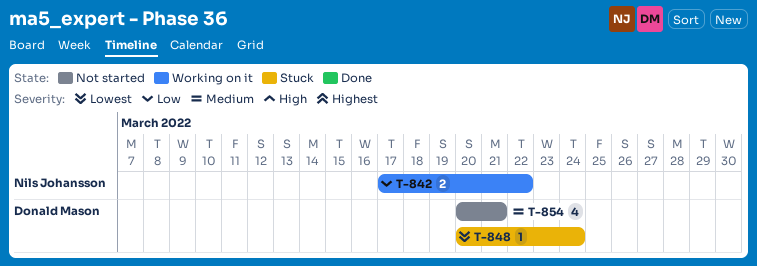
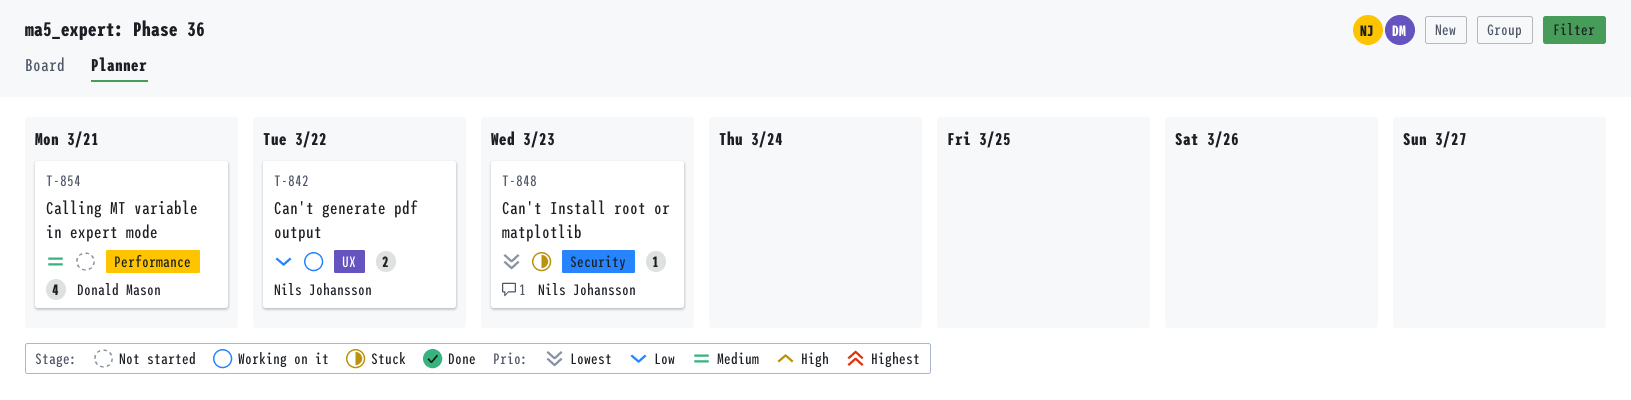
T-848, owner: Donald Mason -> Nils Johansson
T-848, due: Mar 24 -> Mar 23

